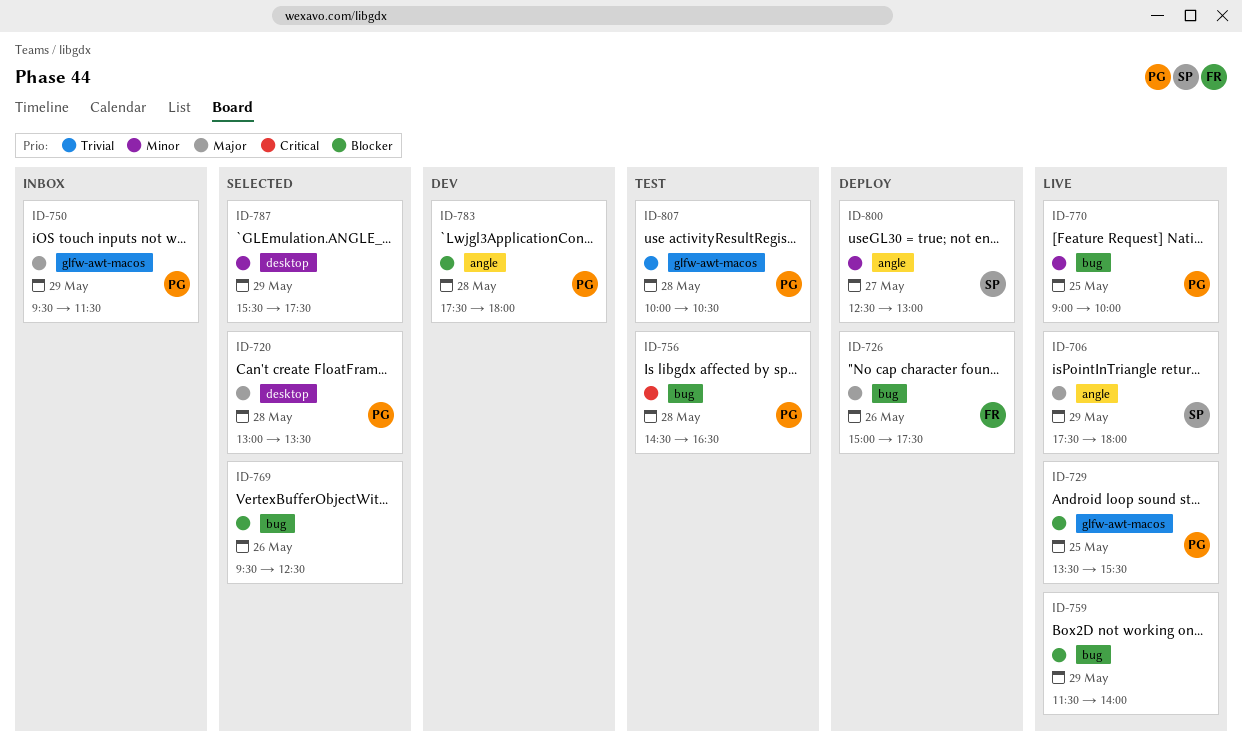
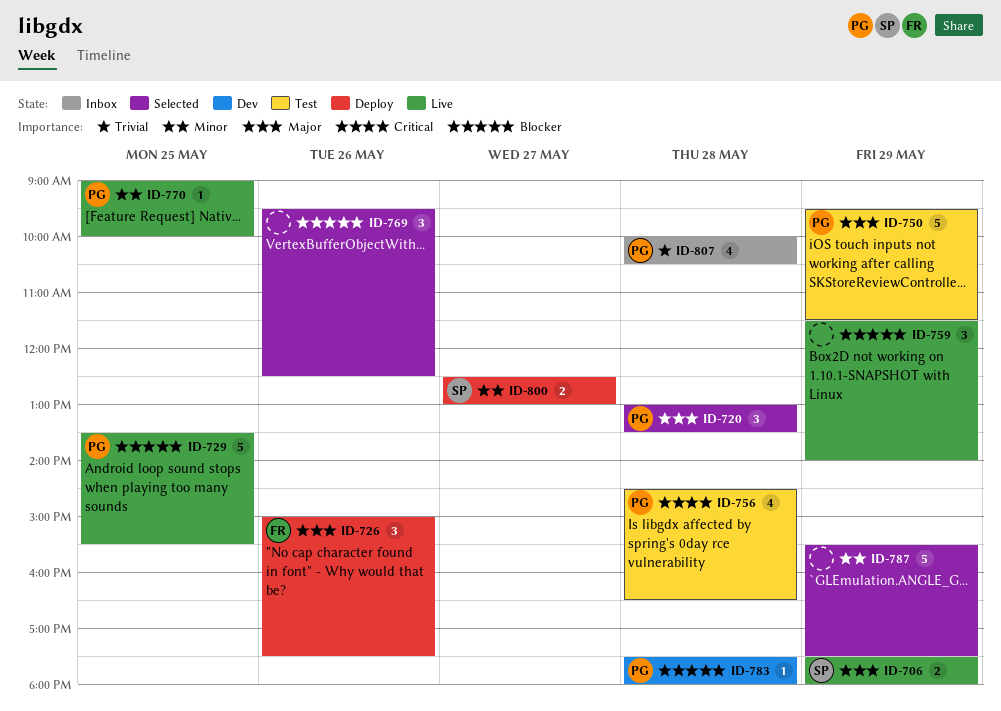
ID-750, status: Inbox -> Test
ID-807, status: Test -> Inbox

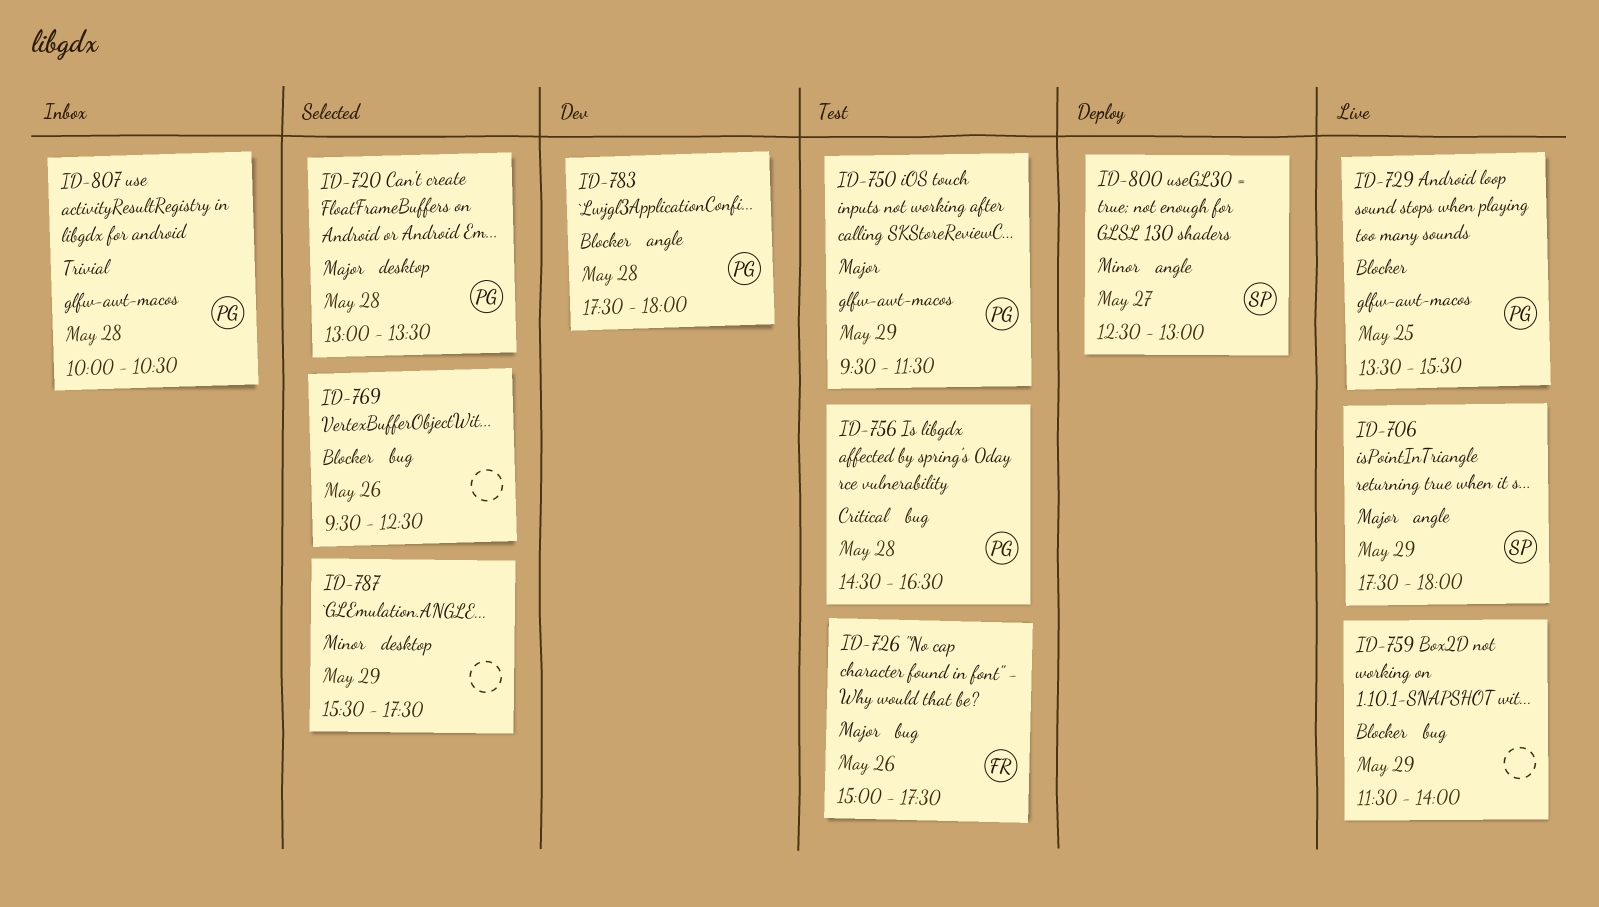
ID-726, status: Deploy -> Test
ID-770: present -> none

